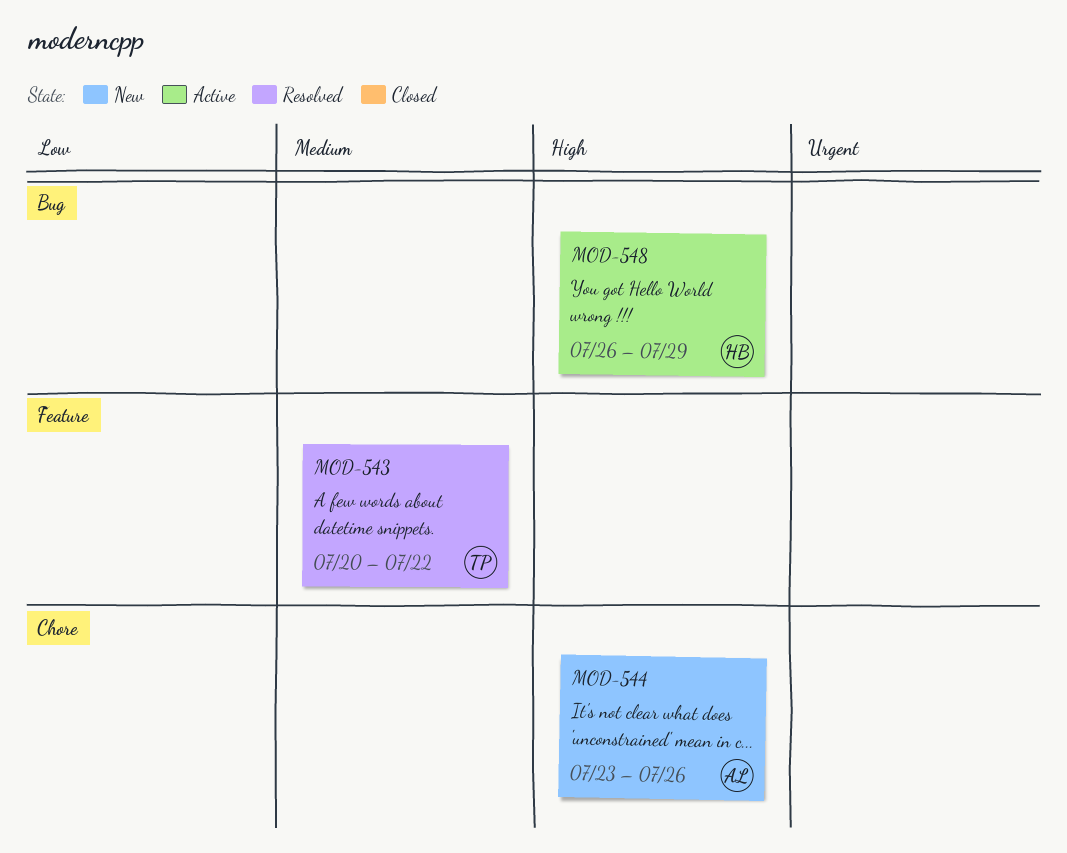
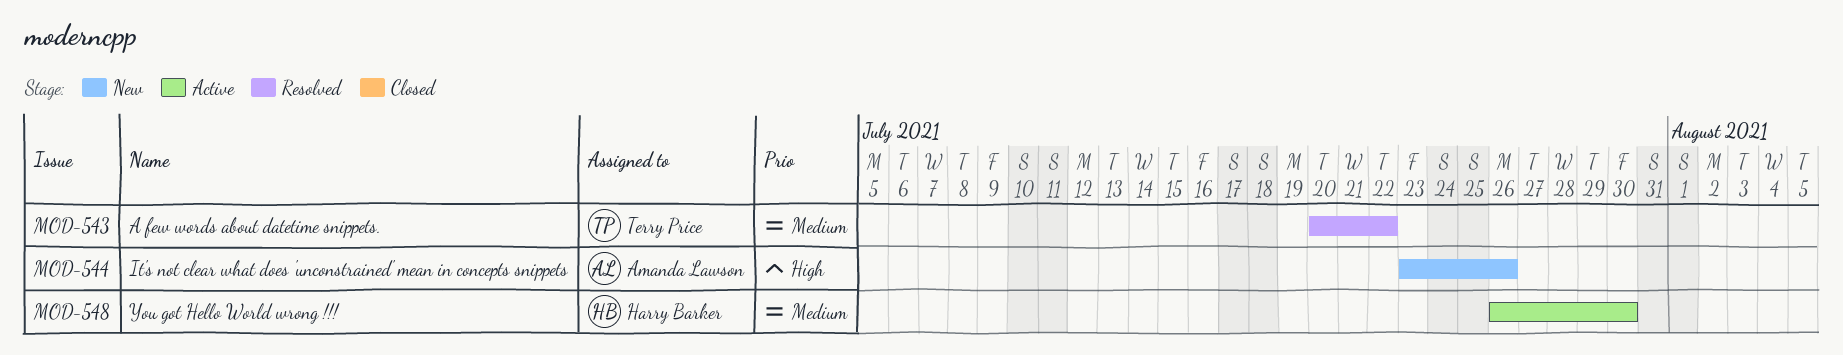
MOD-548, priority: High -> Medium
MOD-548, due: Jul 29 -> Jul 30

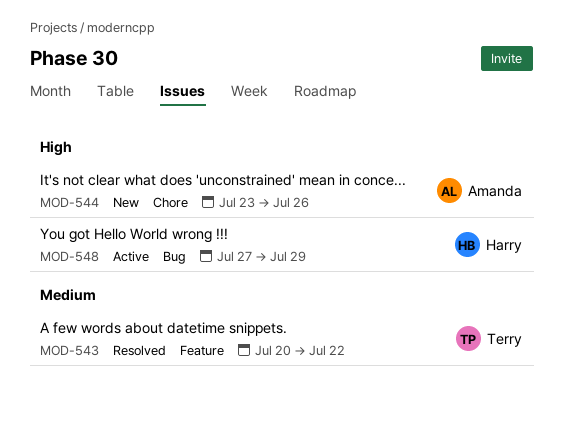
MOD-548, priority: Medium -> High
MOD-548, start: Jul 26 -> Jul 27
MOD-548, due: Jul 30 -> Jul 29

